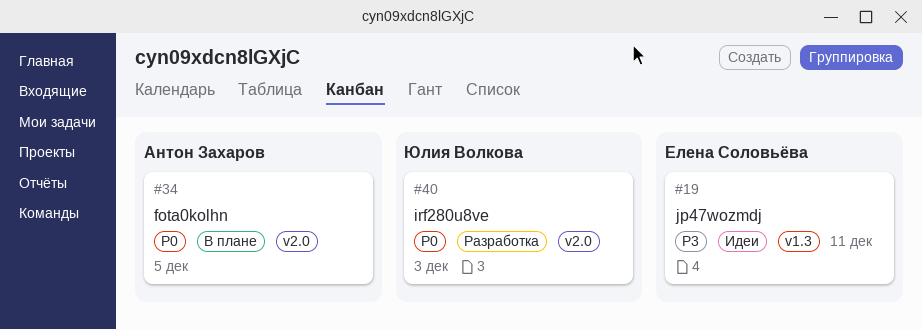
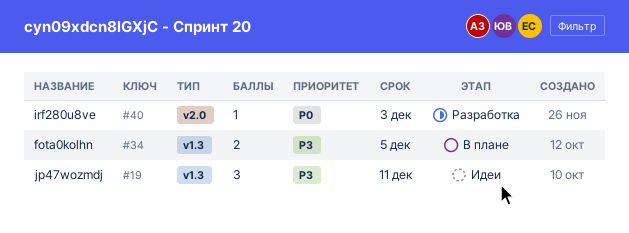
#34, priority: P0 -> P3
#34, label: v2.0 -> v1.3

